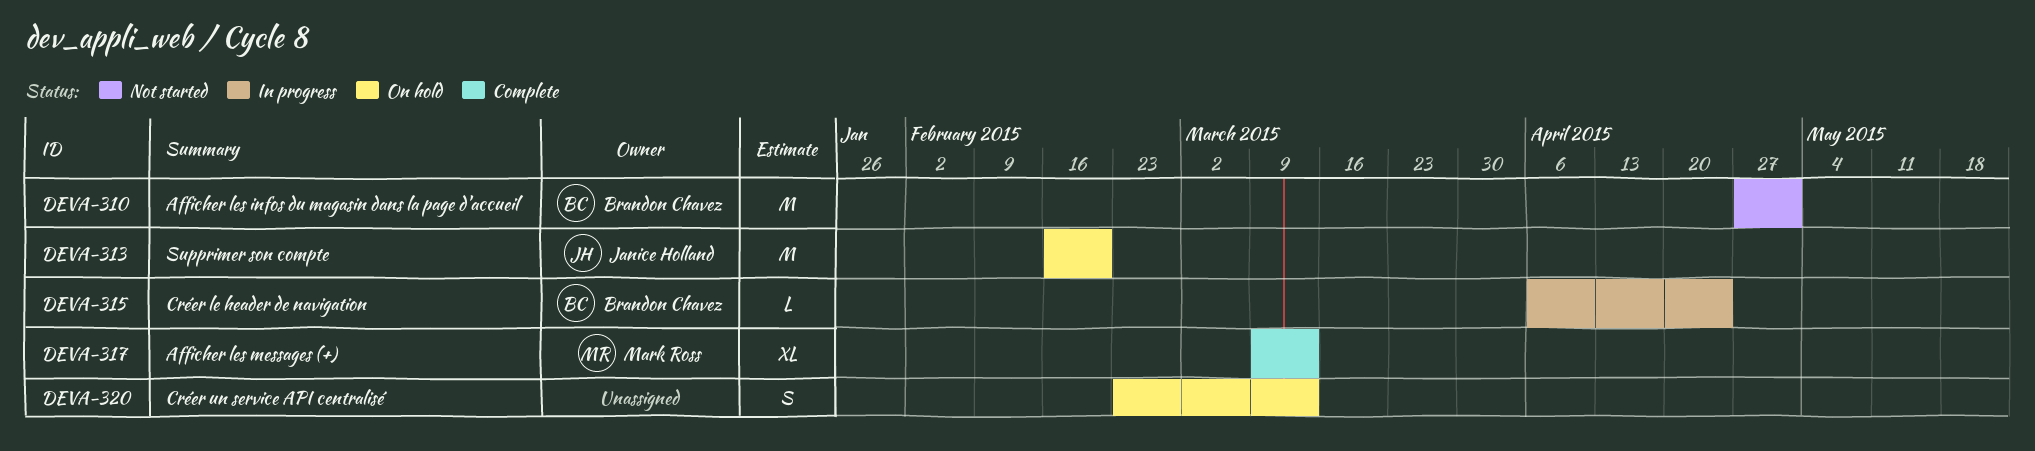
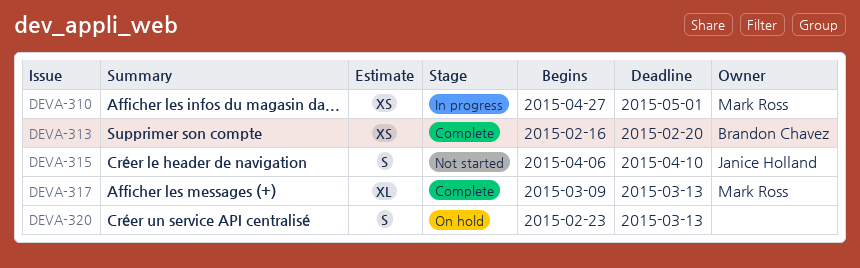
DEVA-310, status: Not started -> In progress
DEVA-310, owner: Brandon Chavez -> Mark Ross
DEVA-310, estimate: M -> XS
DEVA-313, status: On hold -> Complete
DEVA-313, owner: Janice Holland -> Brandon Chavez
DEVA-313, estimate: M -> XS
DEVA-315, status: In progress -> Not started
DEVA-315, owner: Brandon Chavez -> Janice Holland
DEVA-315, estimate: L -> S
DEVA-315, due: Apr 24 -> Apr 10

